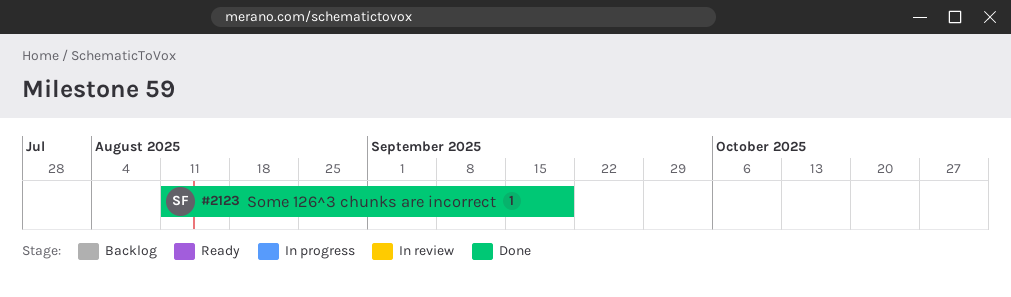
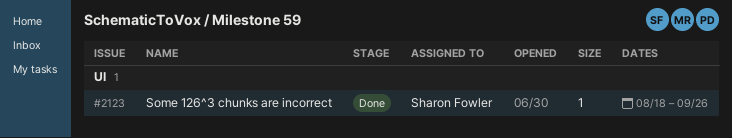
#2123, start: Aug 11 -> Aug 18
#2123, due: Sep 19 -> Sep 26

